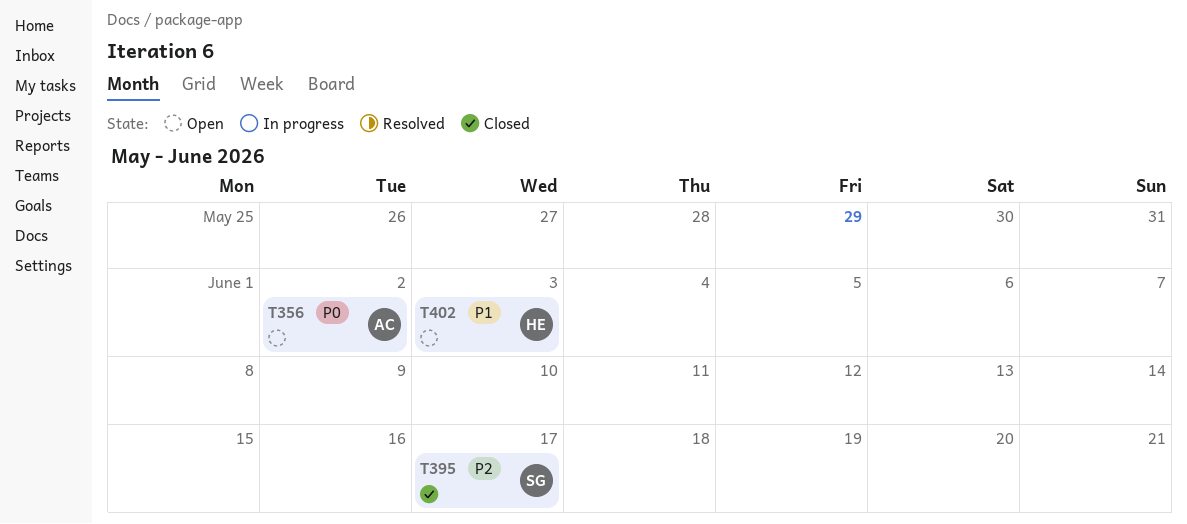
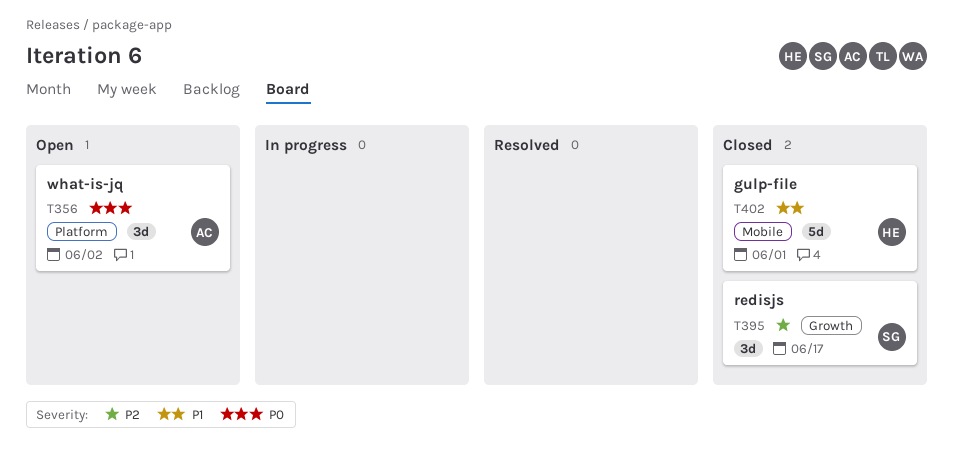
T402, status: Open -> Closed
T402, due: Jun 3 -> Jun 1

